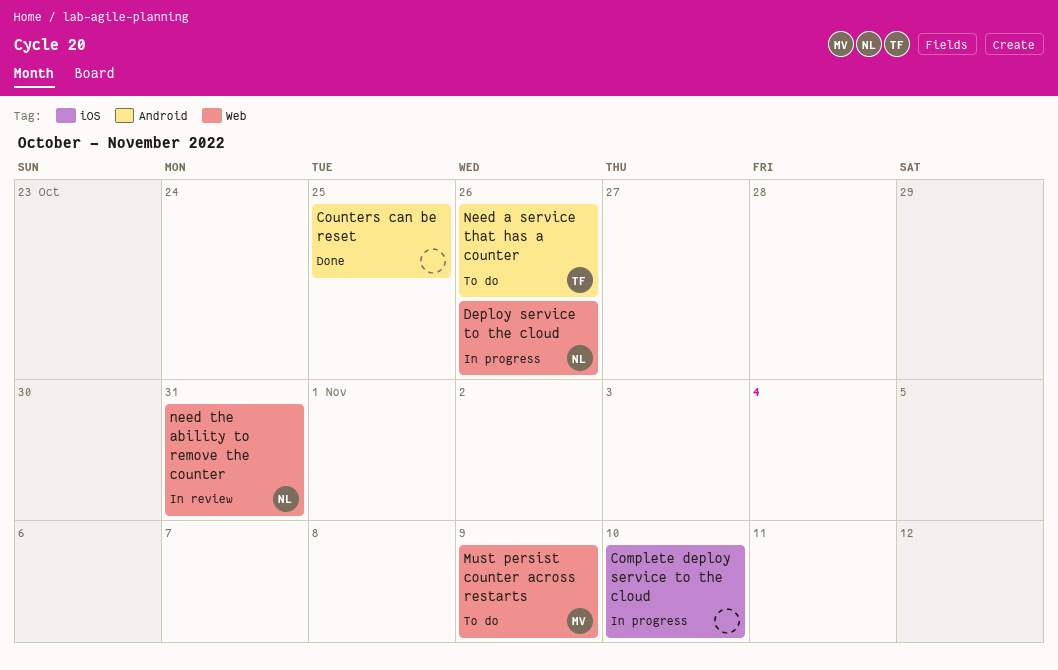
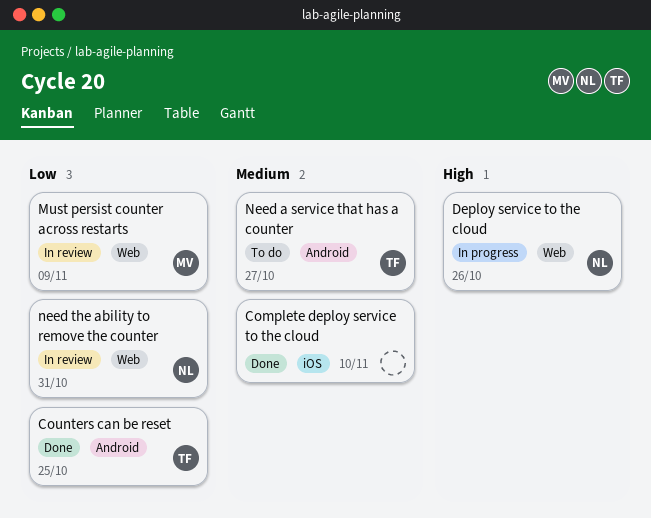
Complete deploy service to the cloud, status: In progress -> Done
Counters can be reset, owner: none -> TF
Must persist counter across restarts, status: To do -> In review
Need a service that has a counter, due: Oct 26 -> Oct 27

